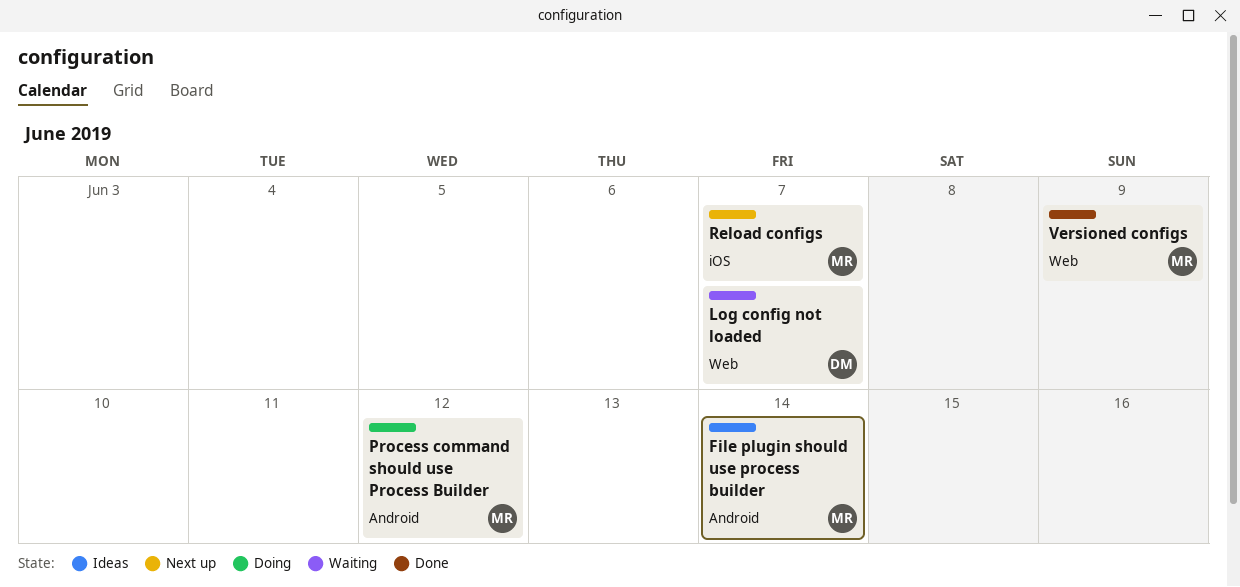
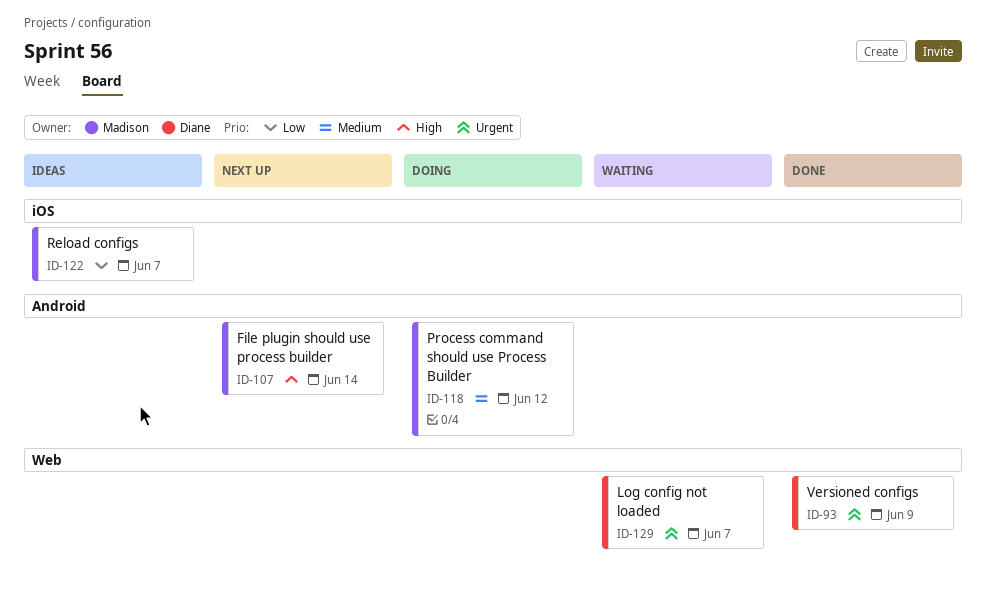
File plugin should use process builder, status: Ideas -> Next up
Reload configs, status: Next up -> Ideas
Versioned configs, owner: Madison -> Diane

